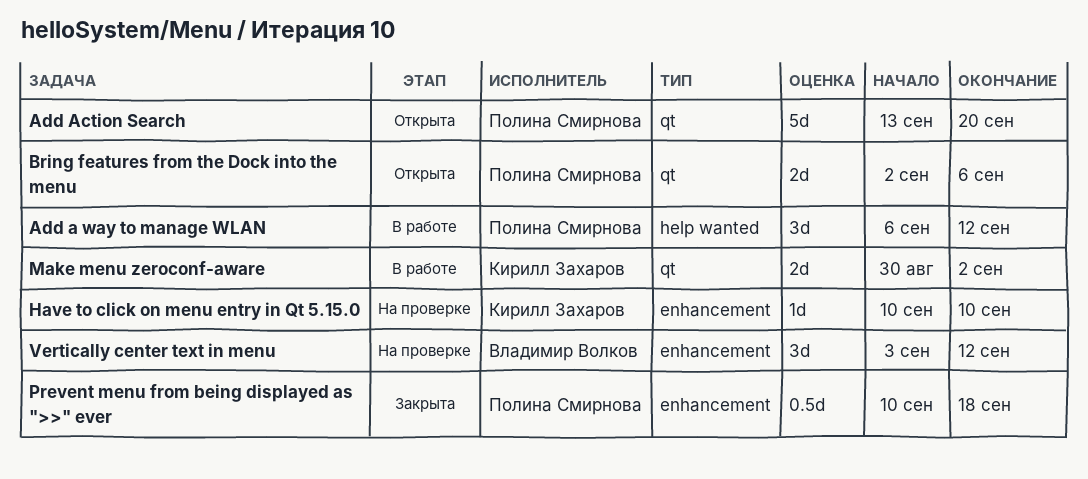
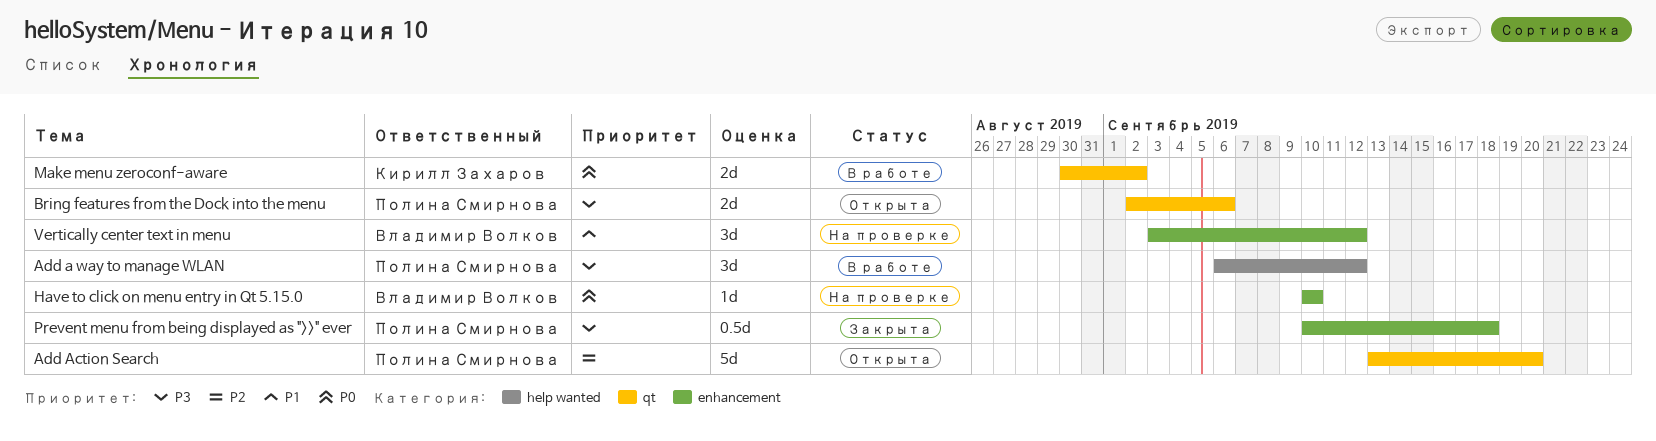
Have to click on menu entry in Qt 5.15.0, owner: Кирилл Захаров -> Владимир Волков

